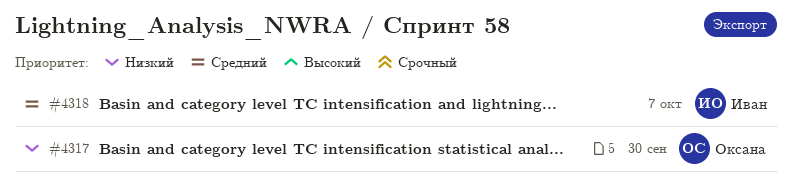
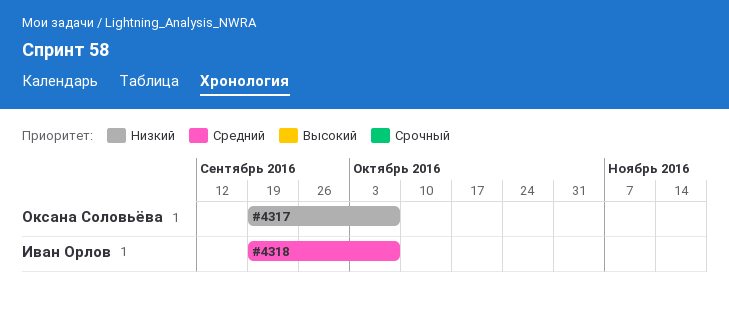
#4317, due: Sep 30 -> Oct 7

